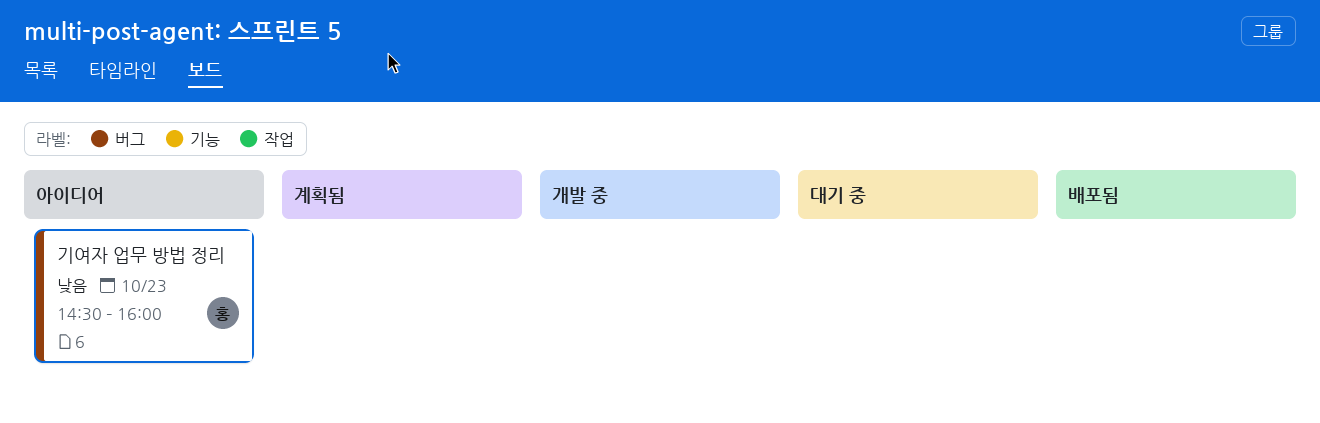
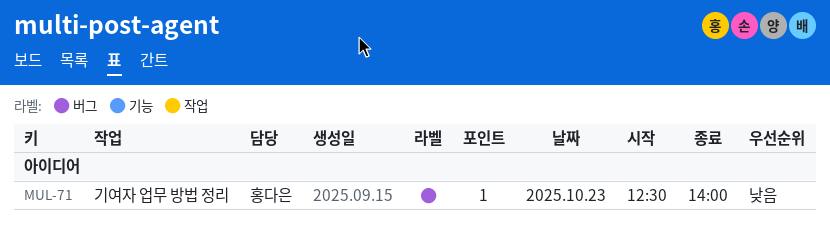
기여자 업무 방법 정리, begins: 14:30 -> 12:30
기여자 업무 방법 정리, ends: 16:00 -> 14:00

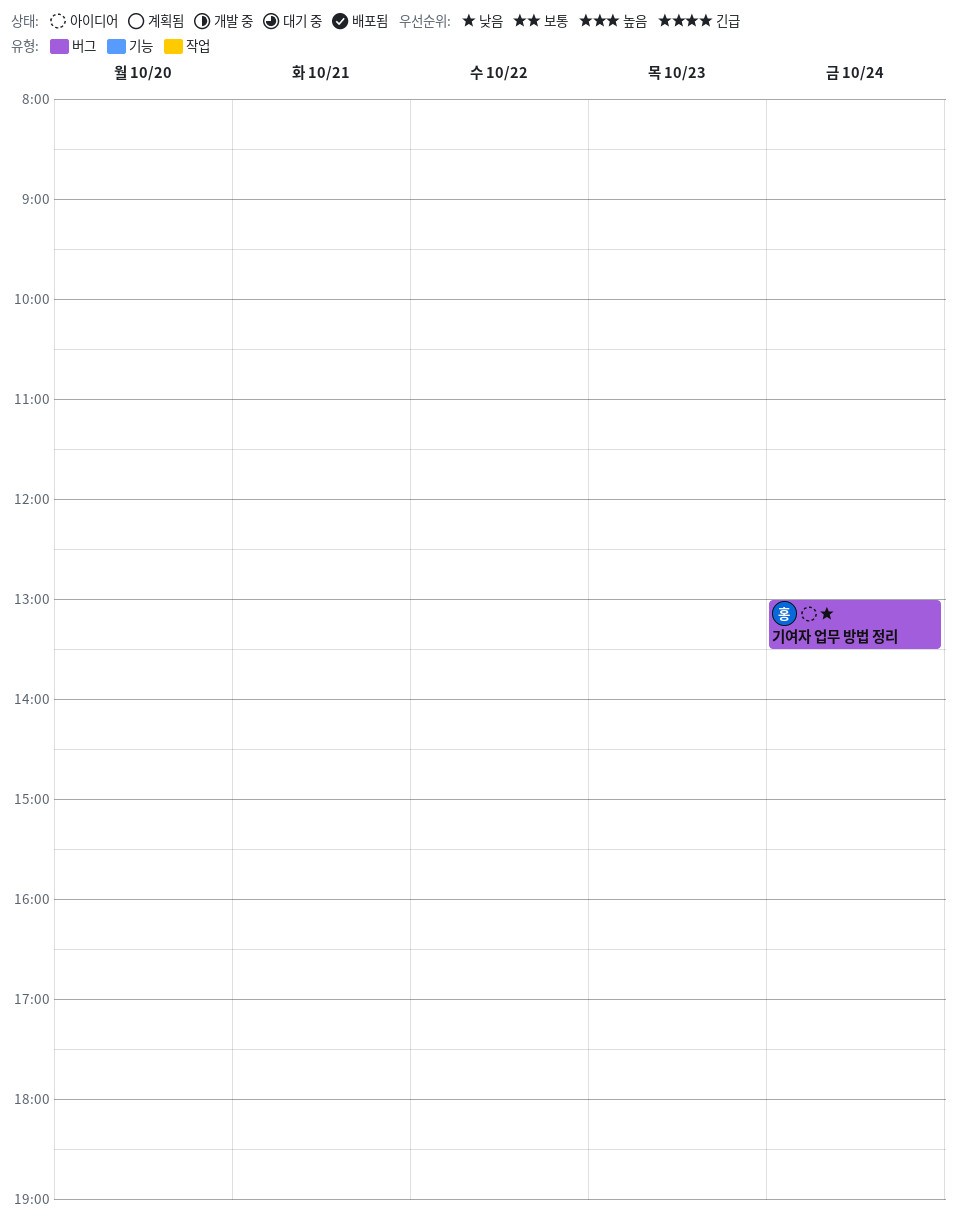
기여자 업무 방법 정리, day: Oct 23 -> Oct 24
기여자 업무 방법 정리, begins: 12:30 -> 13:00
기여자 업무 방법 정리, ends: 14:00 -> 13:30

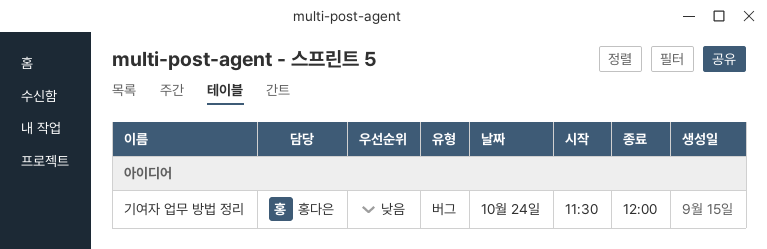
기여자 업무 방법 정리, begins: 13:00 -> 11:30
기여자 업무 방법 정리, ends: 13:30 -> 12:00

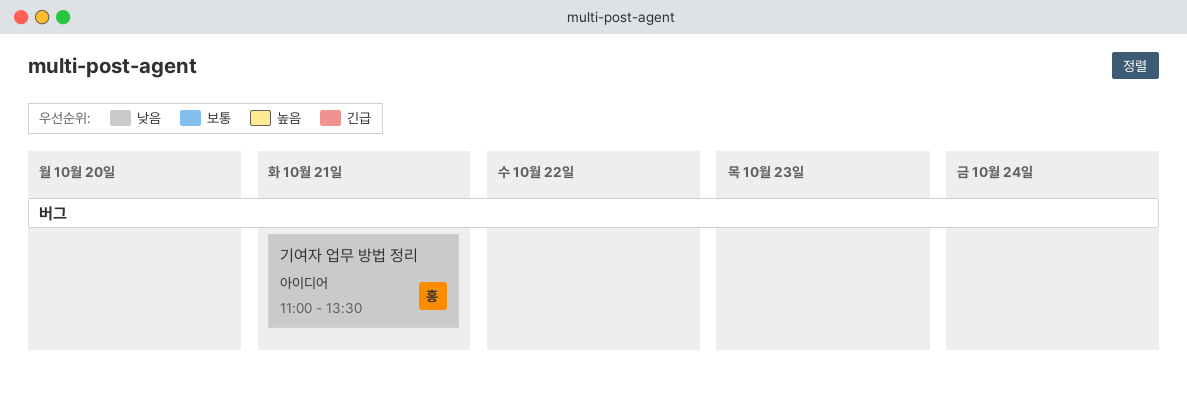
기여자 업무 방법 정리, day: Oct 24 -> Oct 21
기여자 업무 방법 정리, begins: 11:30 -> 11:00
기여자 업무 방법 정리, ends: 12:00 -> 13:30

